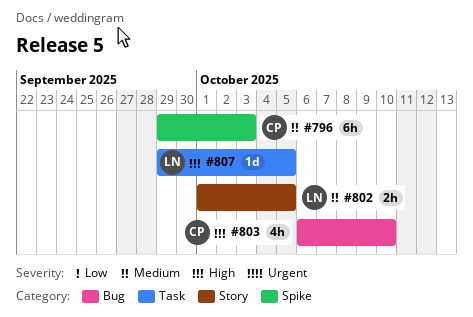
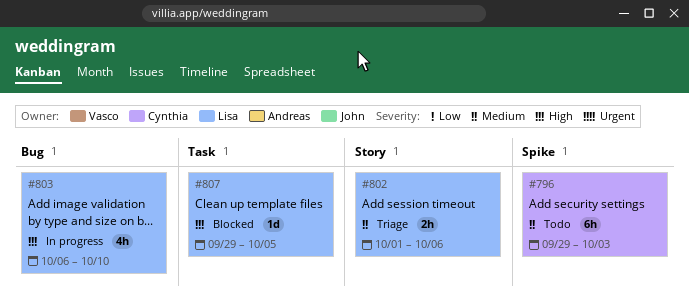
#802, due: Oct 5 -> Oct 6
#803, owner: Cynthia -> Lisa

